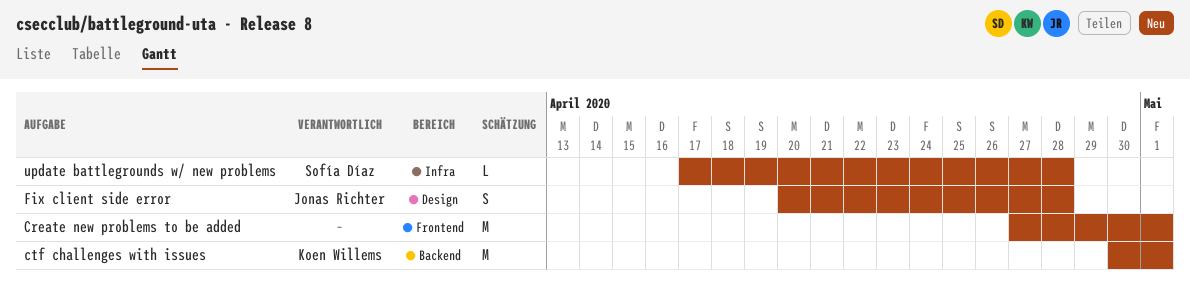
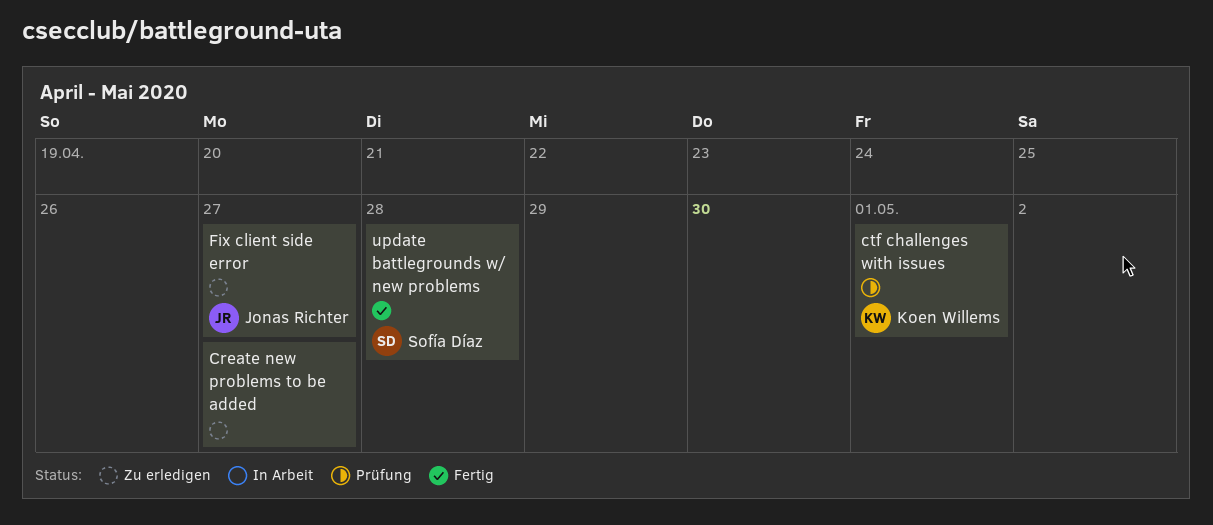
Create new problems to be added, due: May 1 -> Apr 27
Fix client side error, due: Apr 28 -> Apr 27

